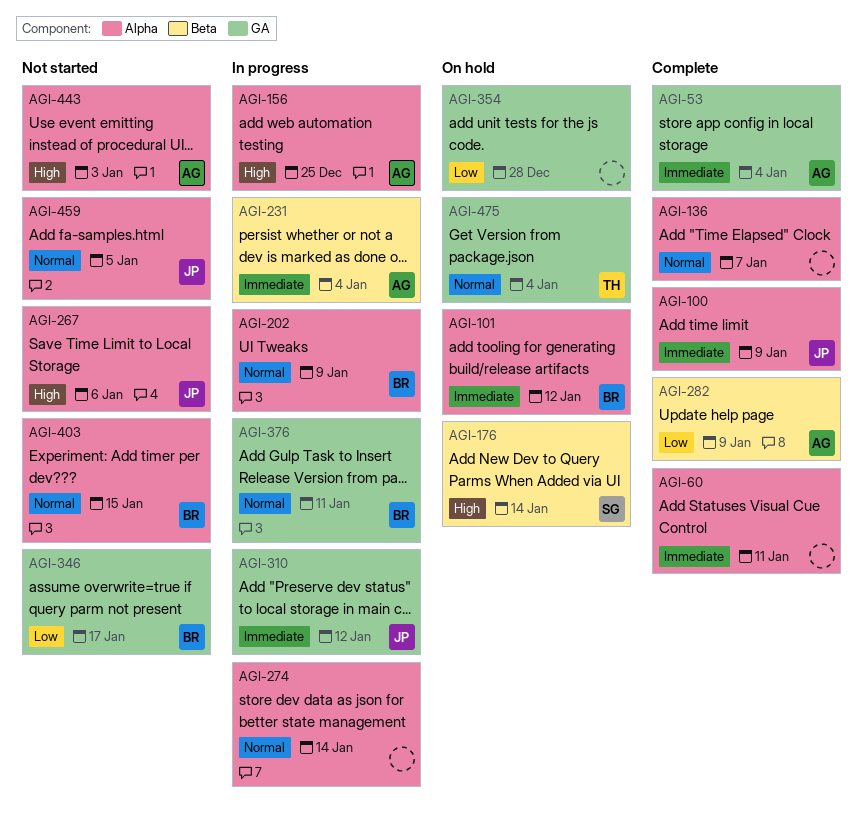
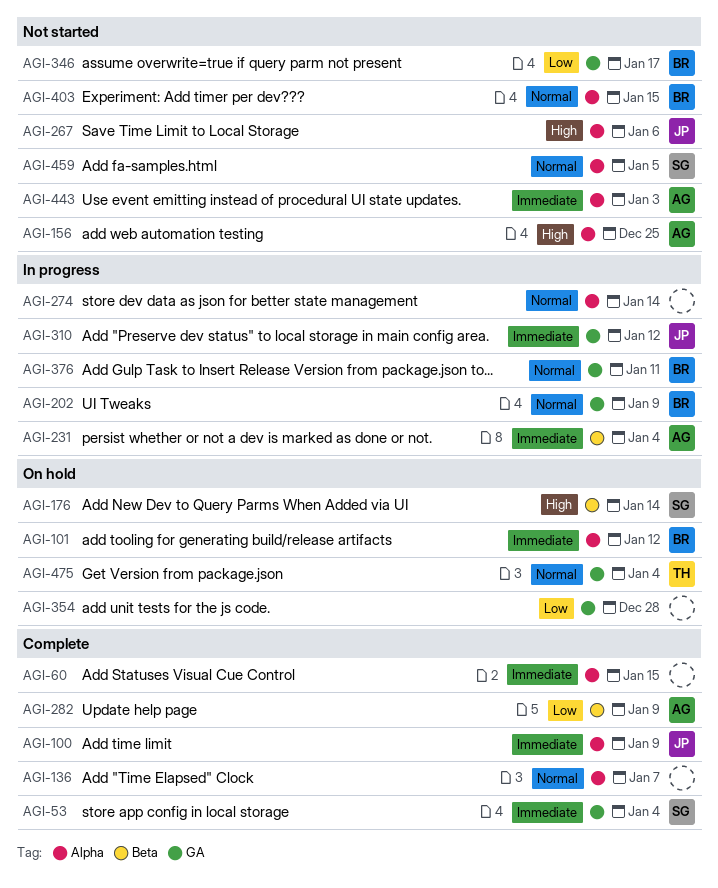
AGI-53, owner: AG -> SG
AGI-60, due: Jan 11 -> Jan 15
AGI-156, status: In progress -> Not started
AGI-202, label: Alpha -> GA
AGI-443, priority: High -> Immediate
AGI-459, owner: JP -> SG

